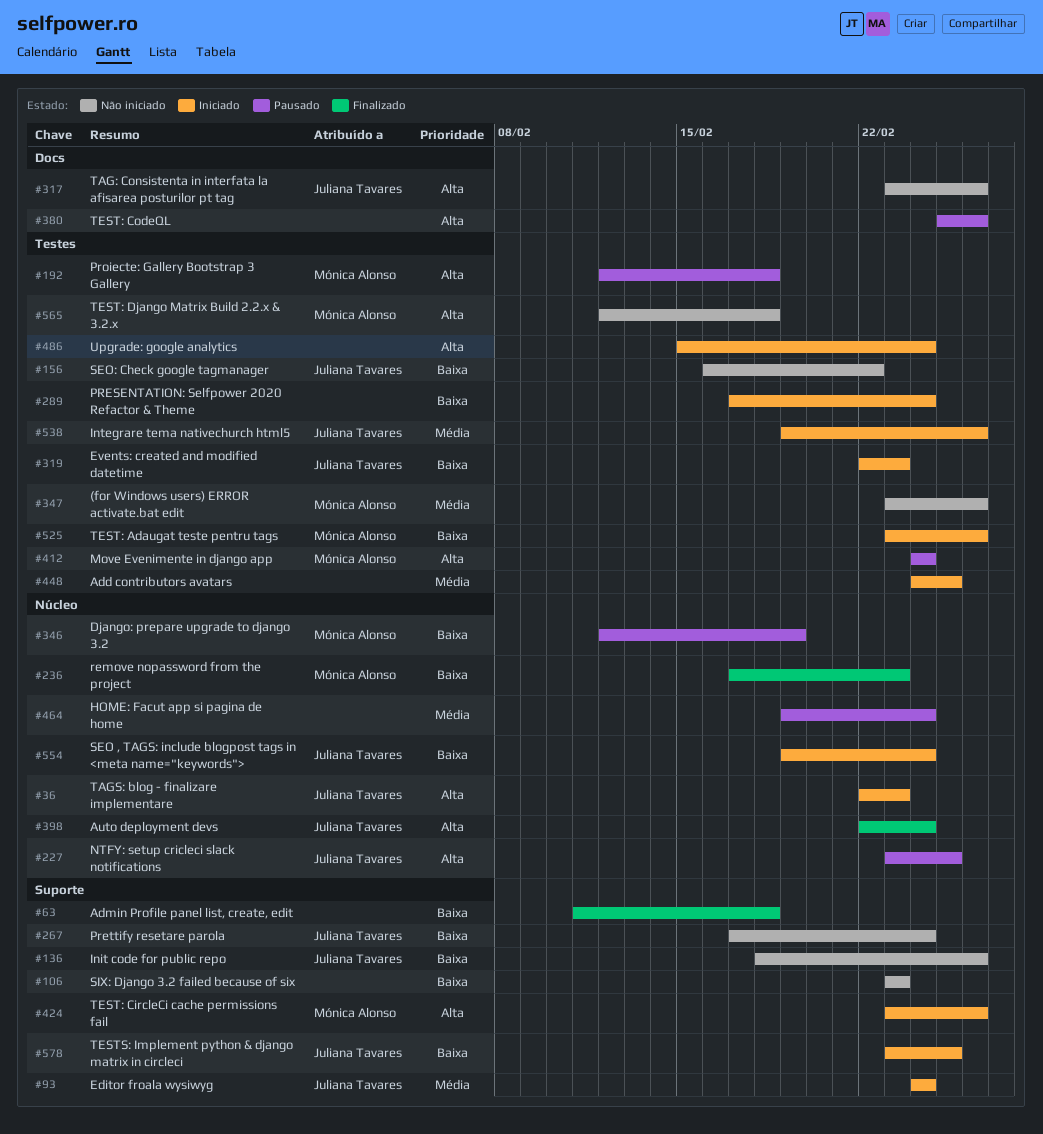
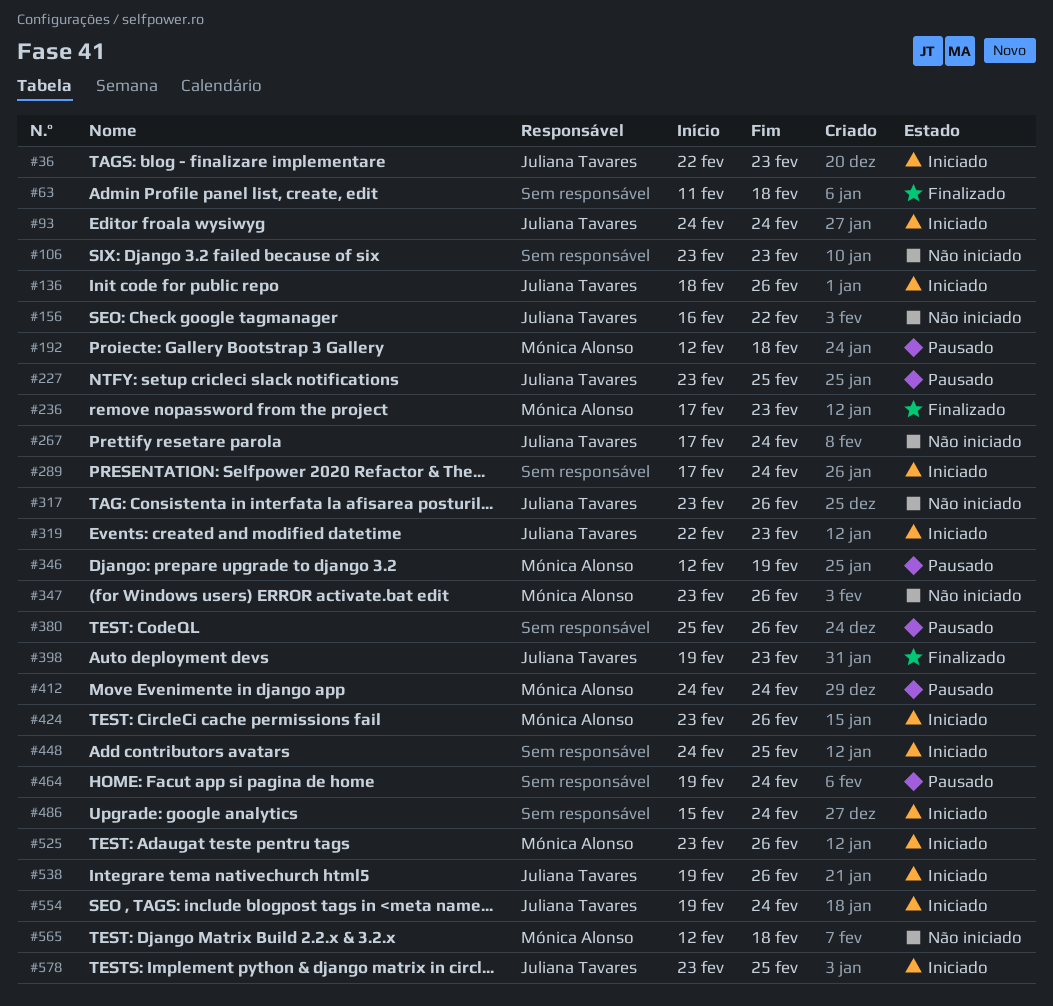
#136, status: Não iniciado -> Iniciado
#398, start: Feb 22 -> Feb 19
#398, due: Feb 24 -> Feb 23

